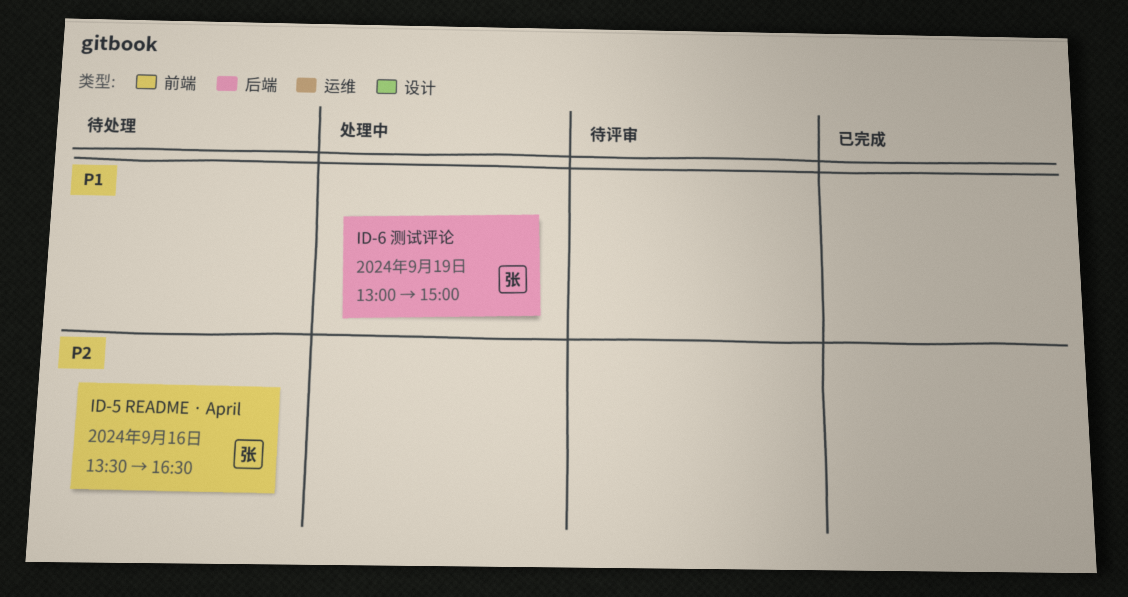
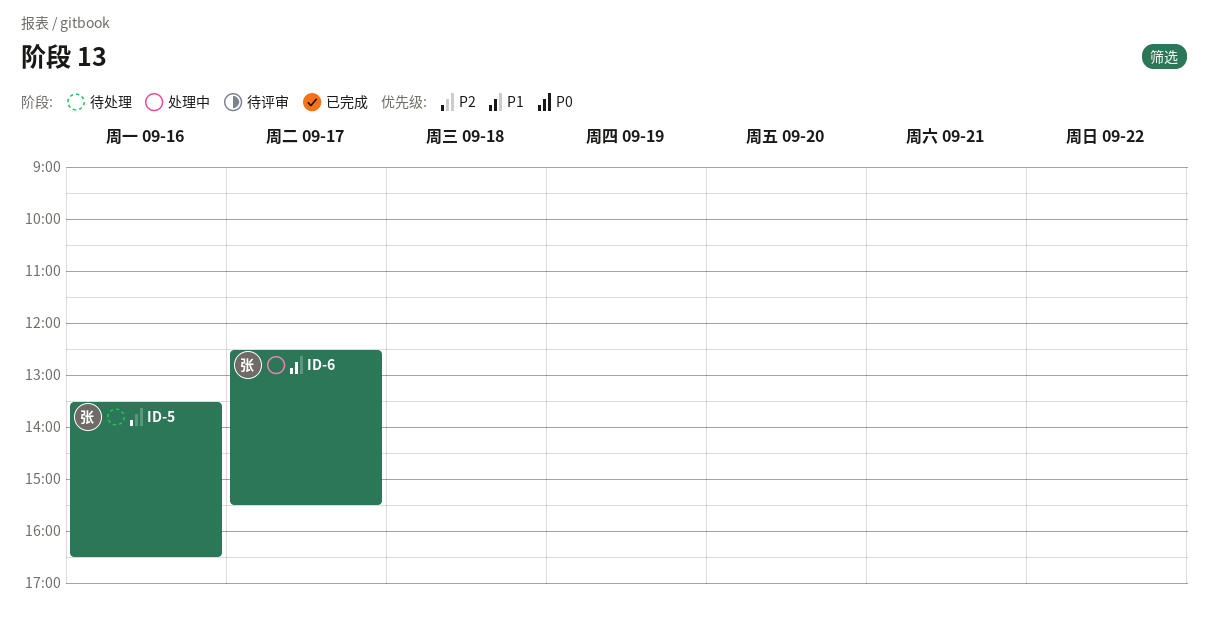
ID-6, day: Sep 19 -> Sep 17
ID-6, begins: 13:00 -> 12:30
ID-6, ends: 15:00 -> 15:30

